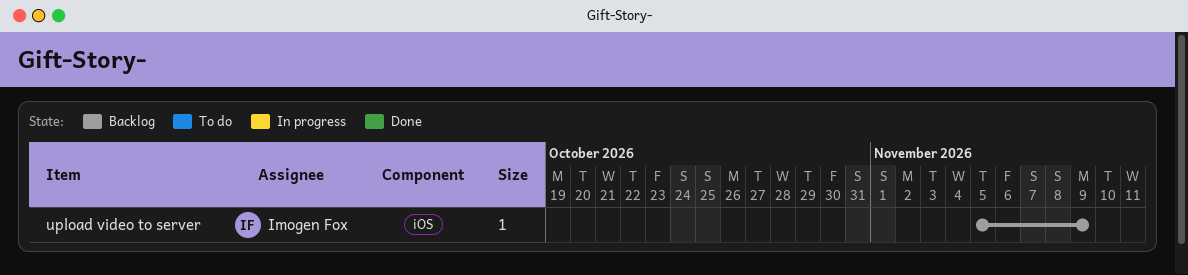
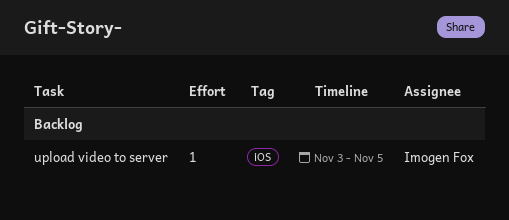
upload video to server, start: Nov 5 -> Nov 3
upload video to server, due: Nov 9 -> Nov 5

